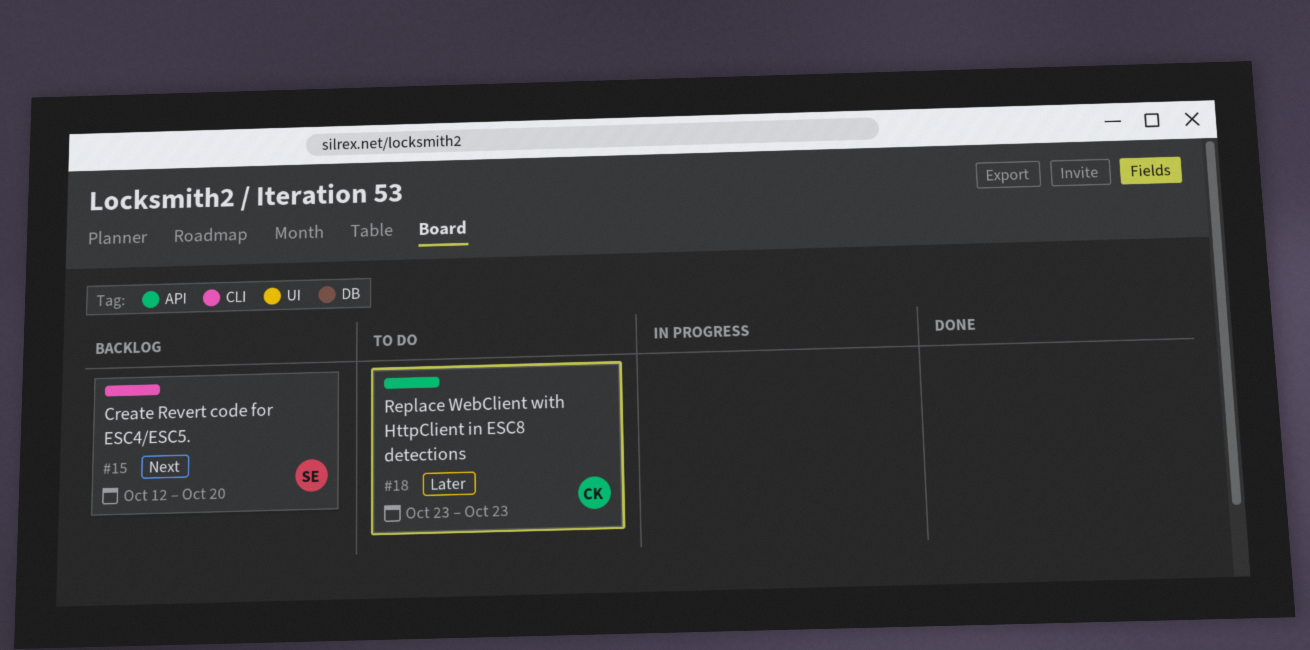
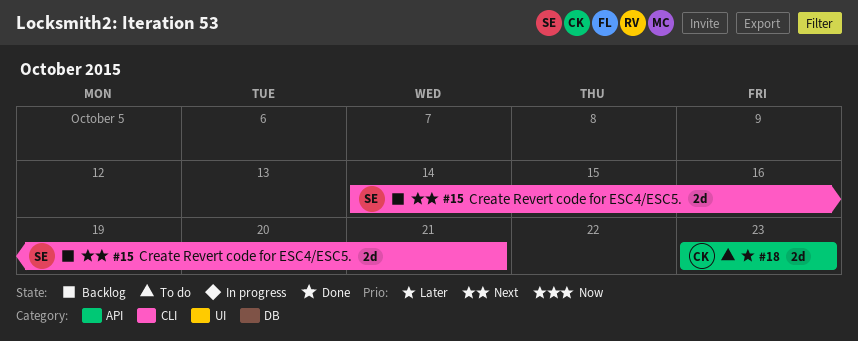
#15, start: Oct 12 -> Oct 14
#15, due: Oct 20 -> Oct 21

